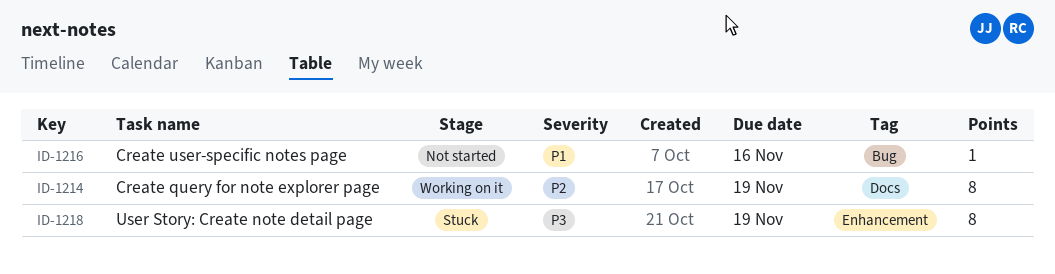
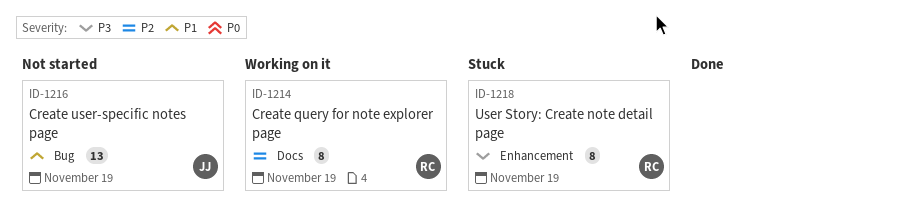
ID-1216, estimate: 1 -> 13
ID-1216, due: Nov 16 -> Nov 19

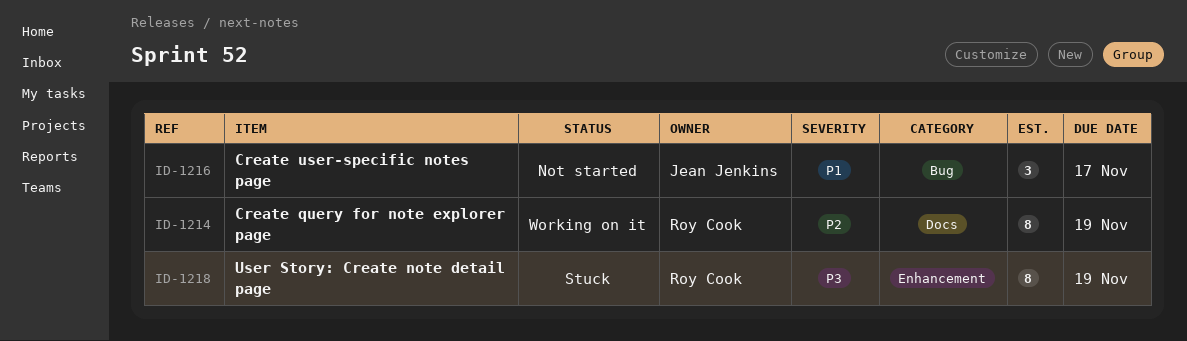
ID-1216, estimate: 13 -> 3
ID-1216, due: Nov 19 -> Nov 17

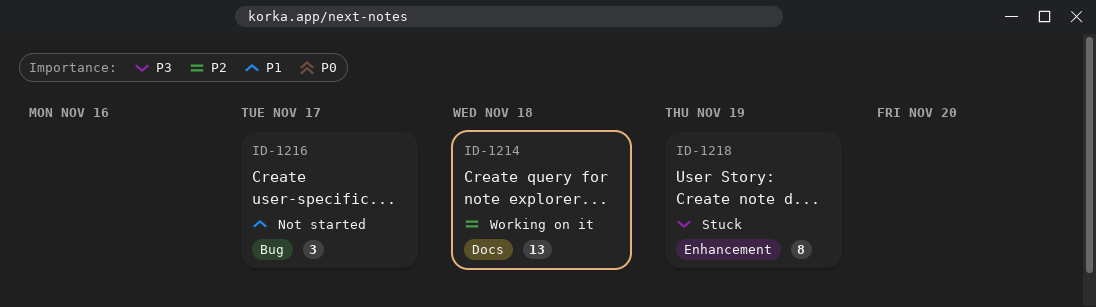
ID-1214, estimate: 8 -> 13
ID-1214, due: Nov 19 -> Nov 18

